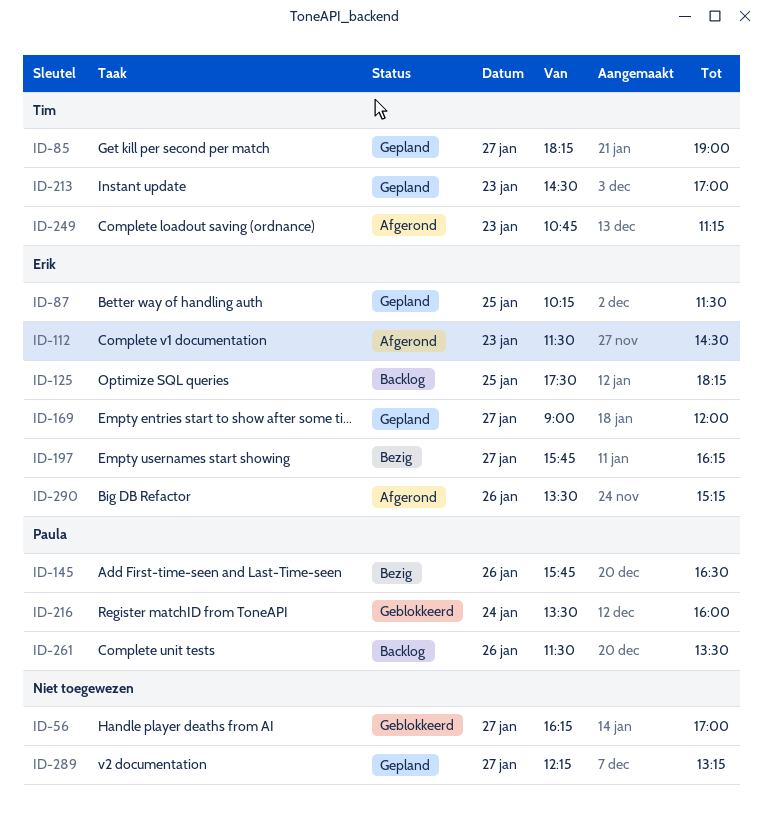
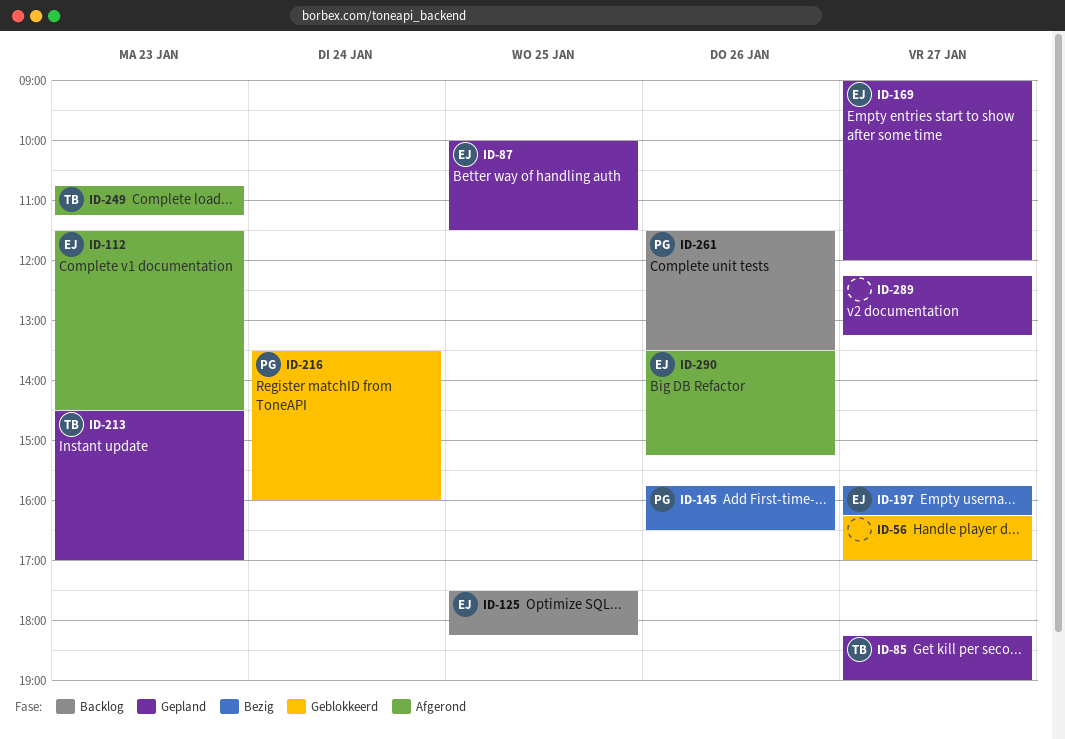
ID-87, begins: 10:15 -> 10:00

